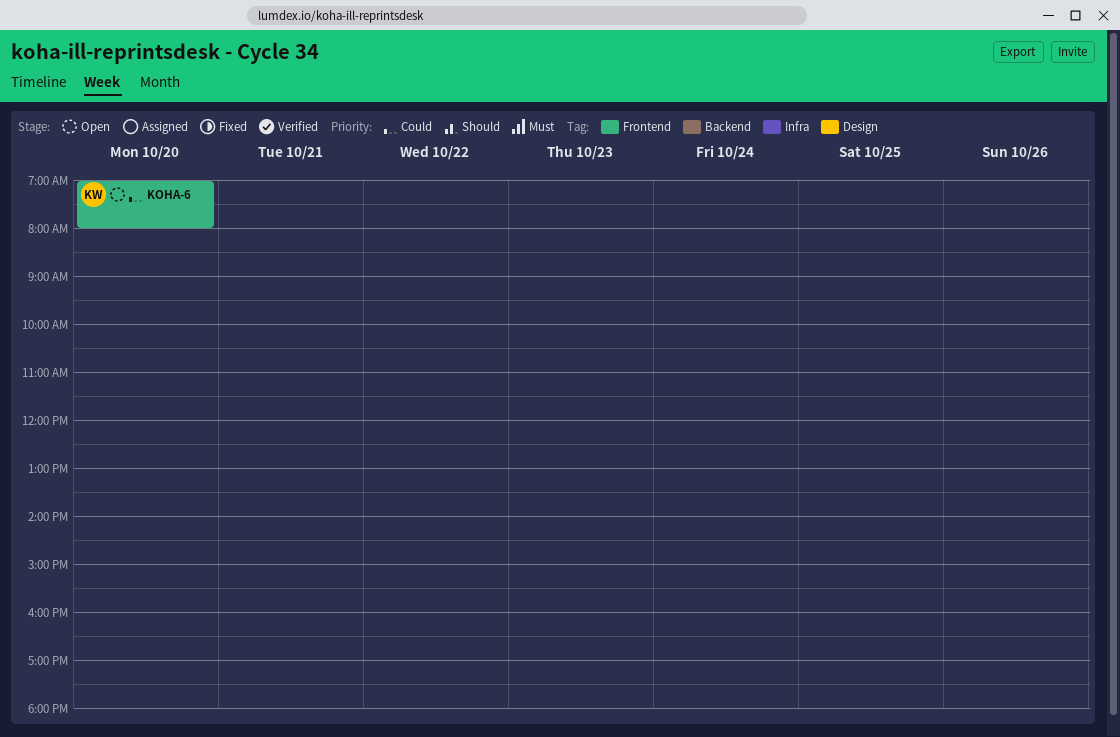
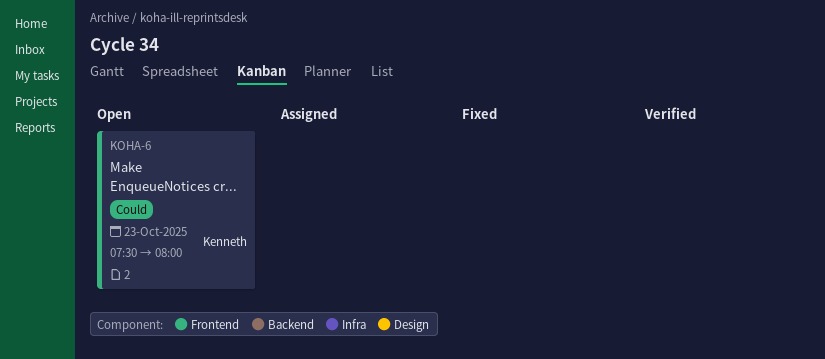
KOHA-6, day: Oct 20 -> Oct 23
KOHA-6, begins: 07:00 -> 07:30

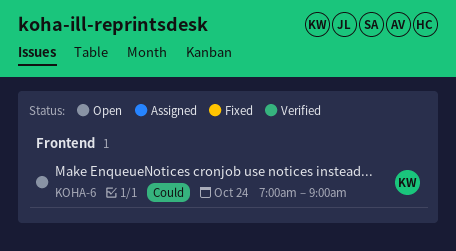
KOHA-6, day: Oct 23 -> Oct 24
KOHA-6, begins: 07:30 -> 07:00
KOHA-6, ends: 08:00 -> 09:00

